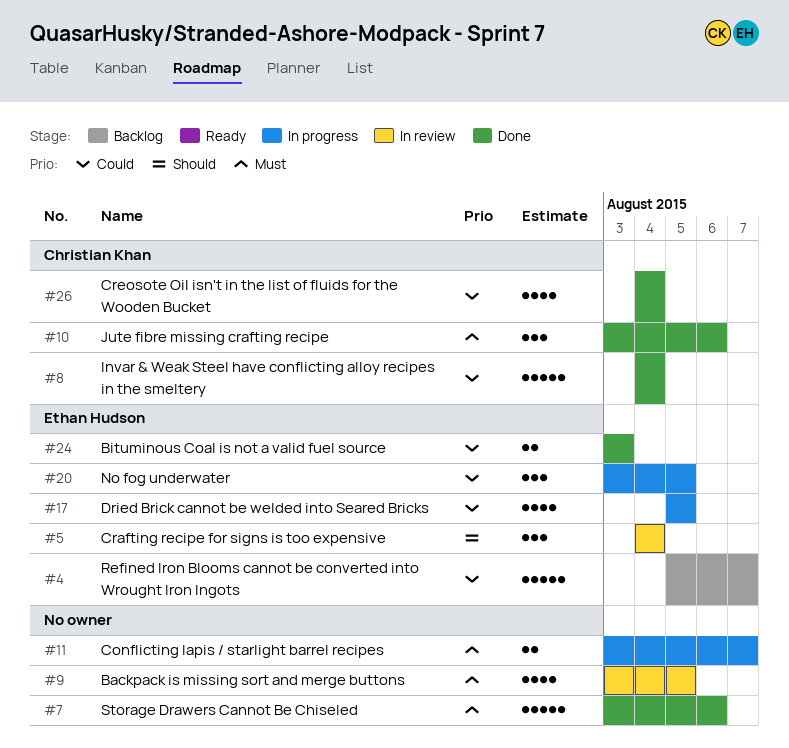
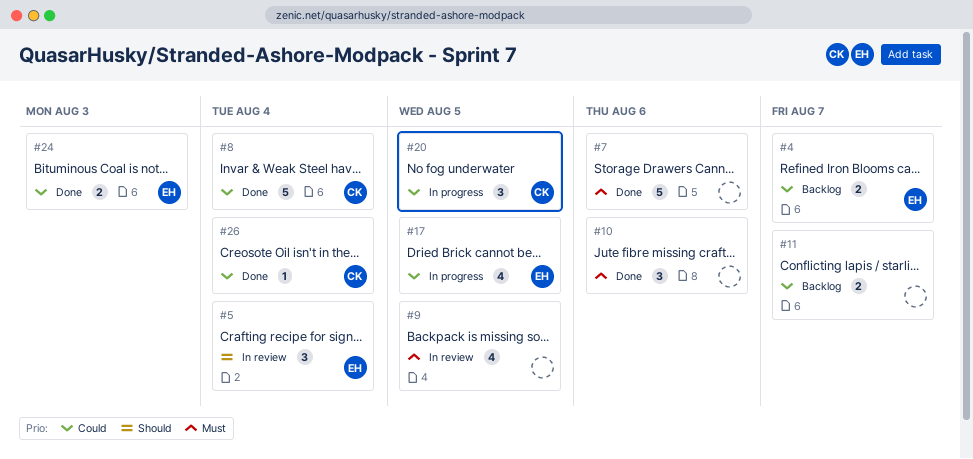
#4, estimate: 5 -> 2
#10, owner: Christian Khan -> none
#11, status: In progress -> Backlog
#11, priority: Must -> Could
#20, owner: Ethan Hudson -> Christian Khan
#26, estimate: 4 -> 1

